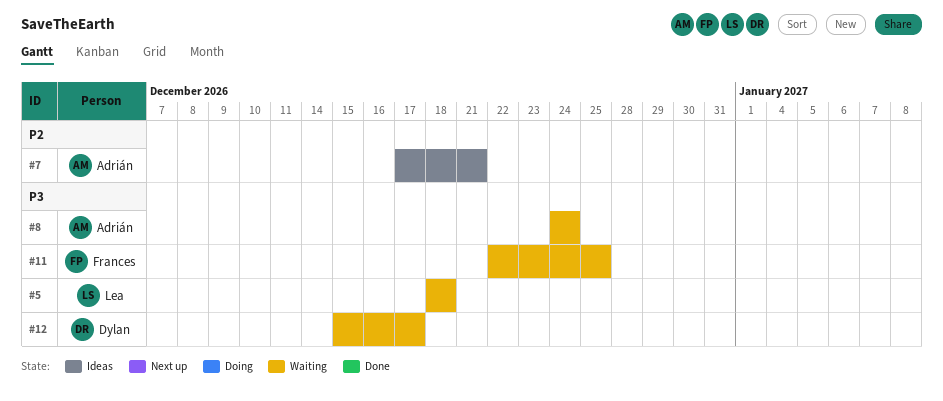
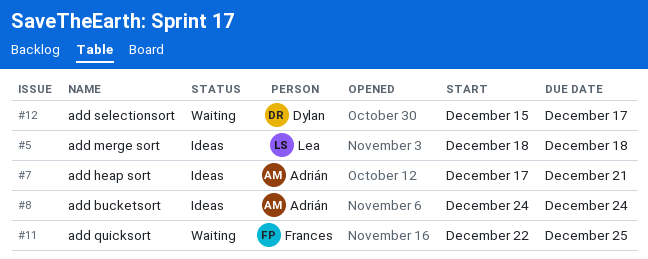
#5, status: Waiting -> Ideas
#8, status: Waiting -> Ideas

